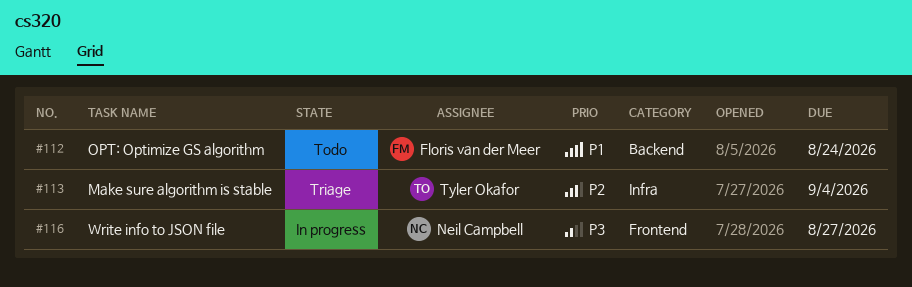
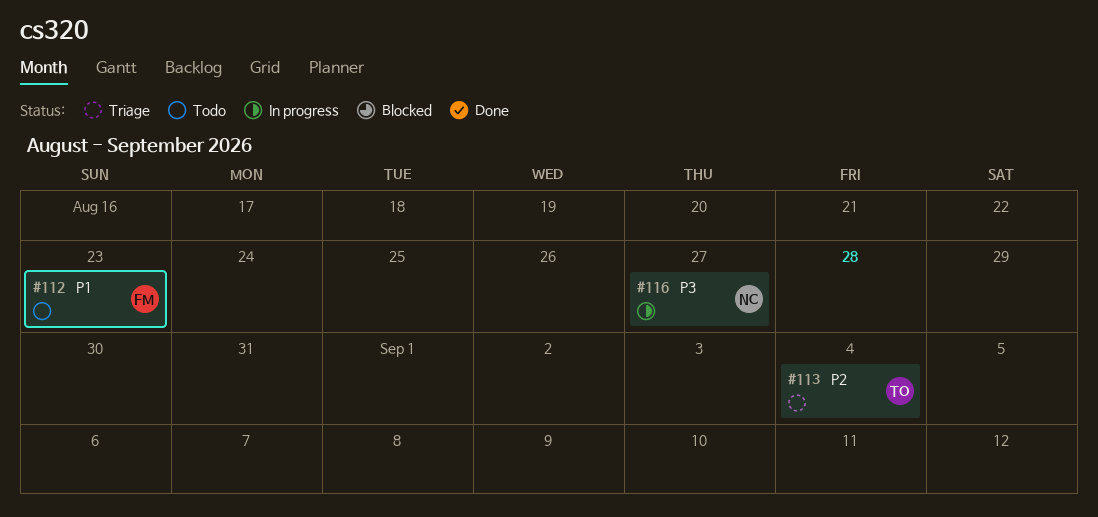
#112, due: Aug 24 -> Aug 23

